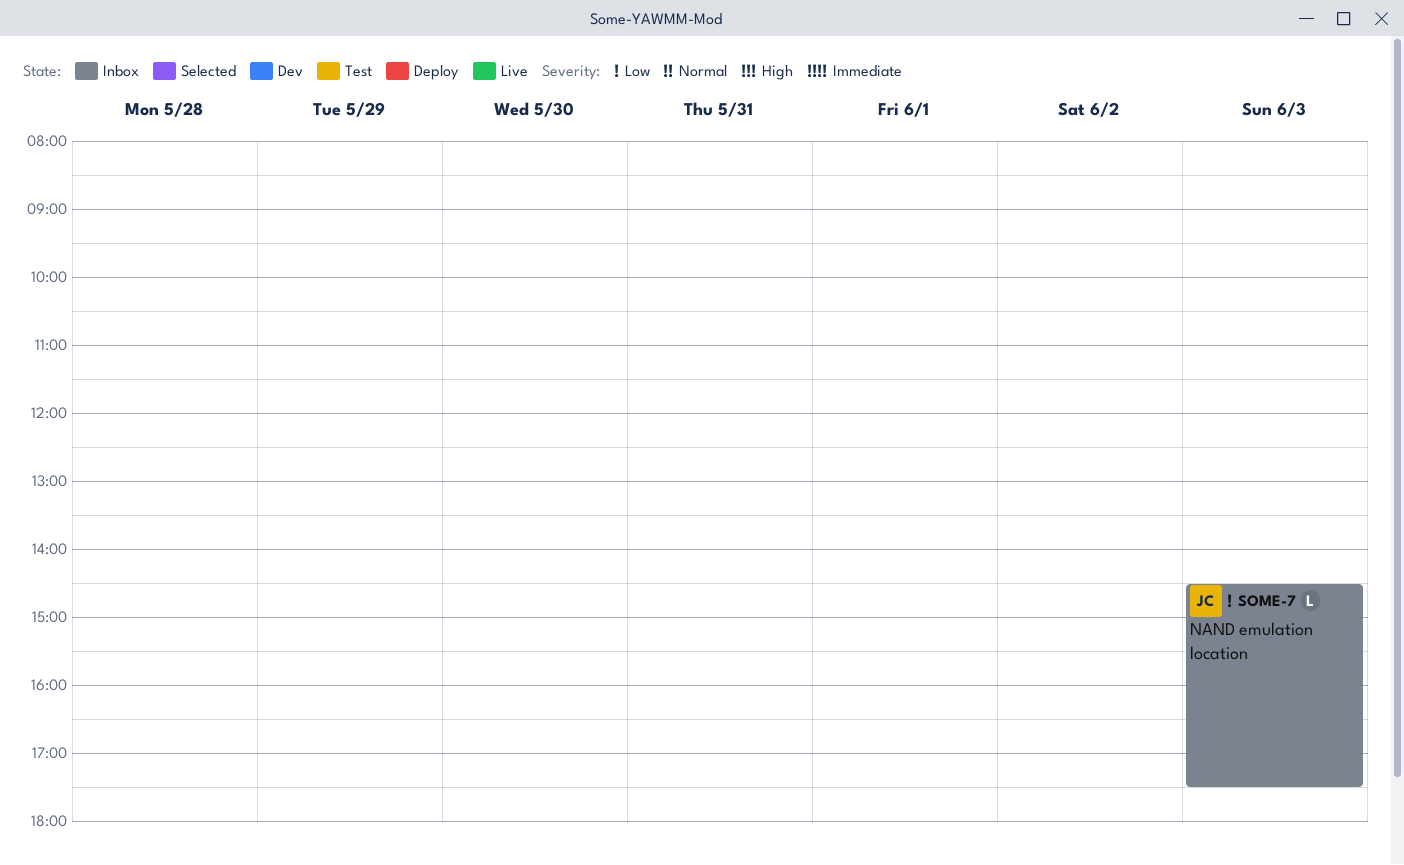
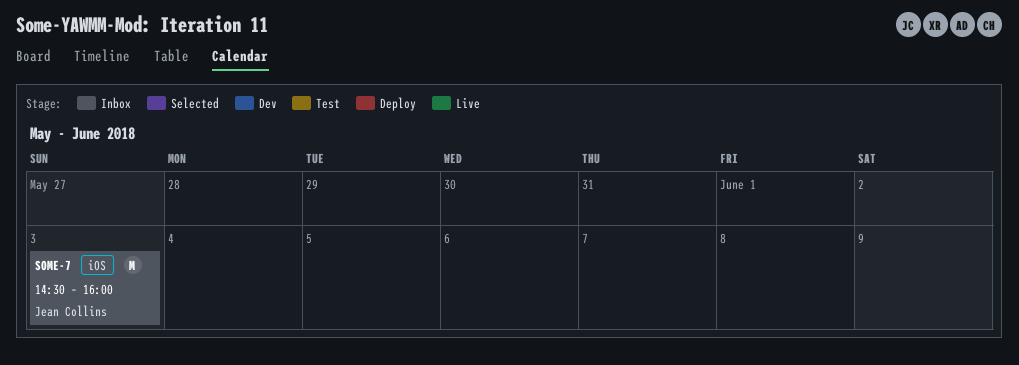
SOME-7, estimate: L -> M
SOME-7, ends: 17:30 -> 16:00

